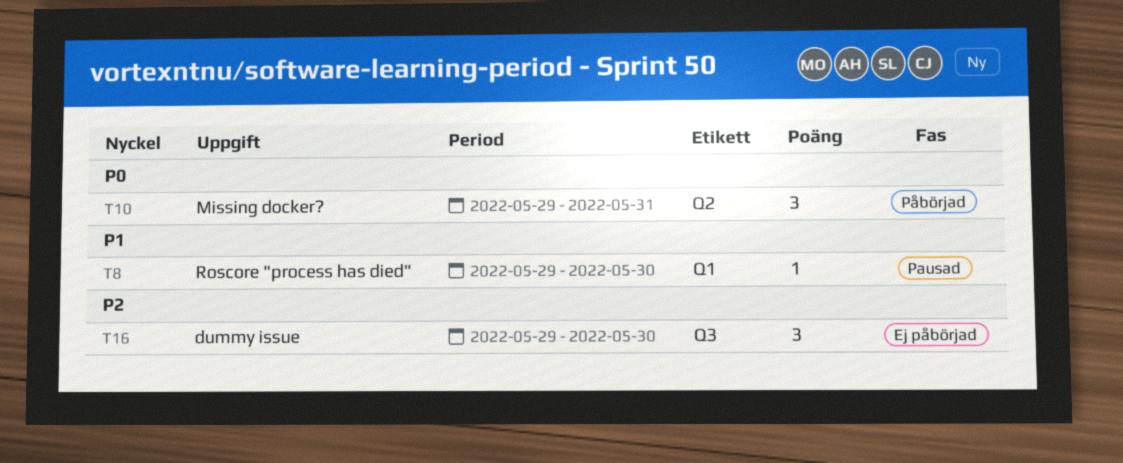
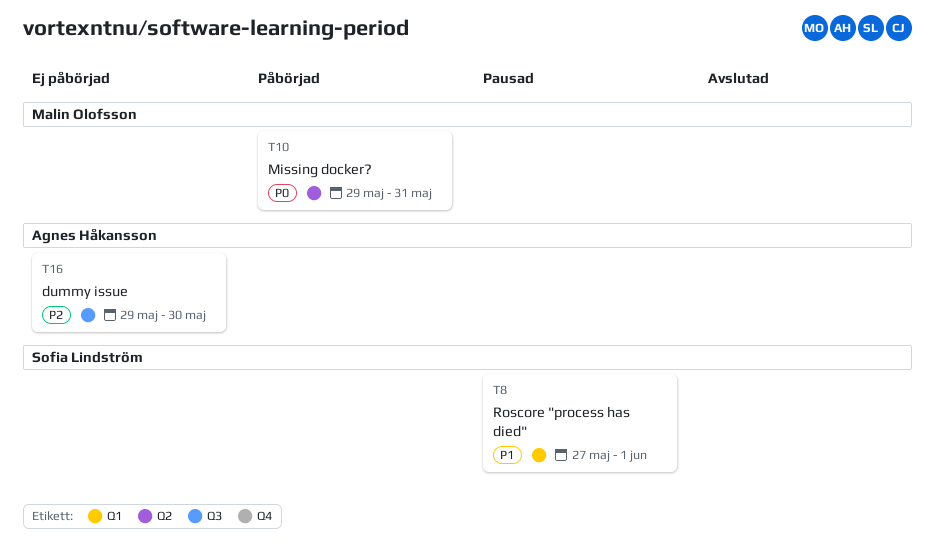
T8, start: May 29 -> May 27
T8, due: May 30 -> Jun 1

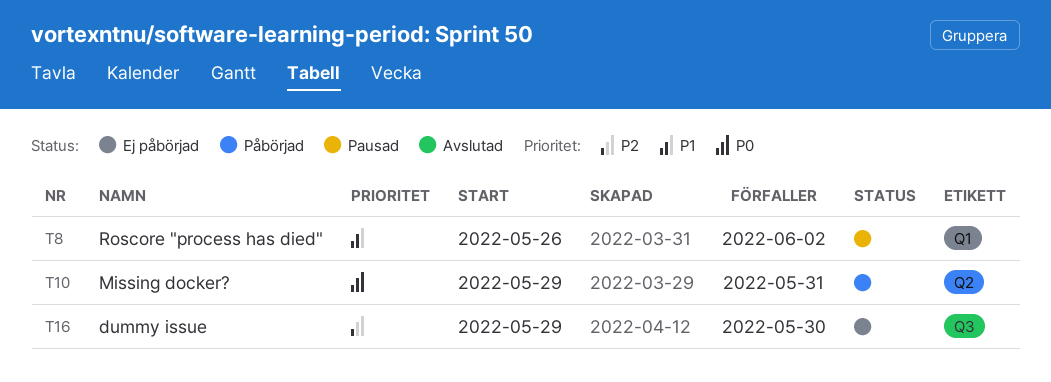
T8, start: May 27 -> May 26
T8, due: Jun 1 -> Jun 2

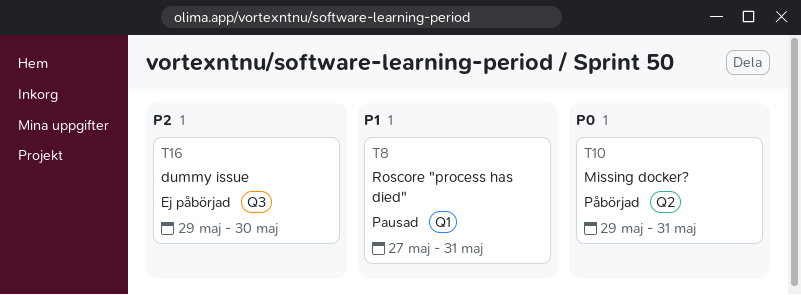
T8, start: May 26 -> May 27
T8, due: Jun 2 -> May 31

